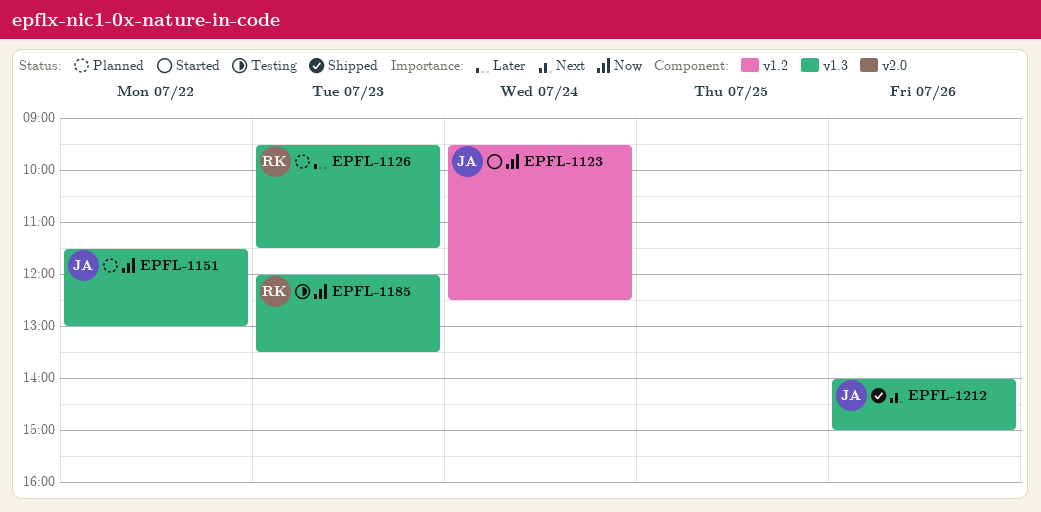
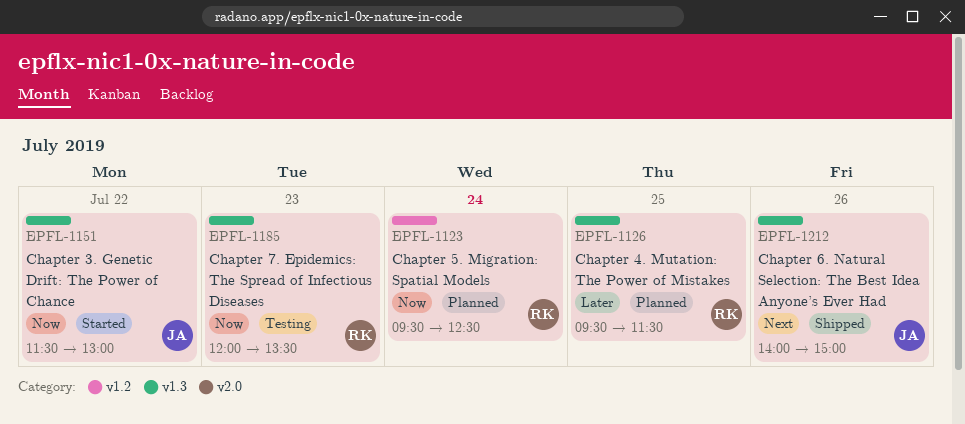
EPFL-1123, status: Started -> Planned
EPFL-1123, owner: JA -> RK
EPFL-1126, day: Jul 23 -> Jul 25
EPFL-1151, status: Planned -> Started

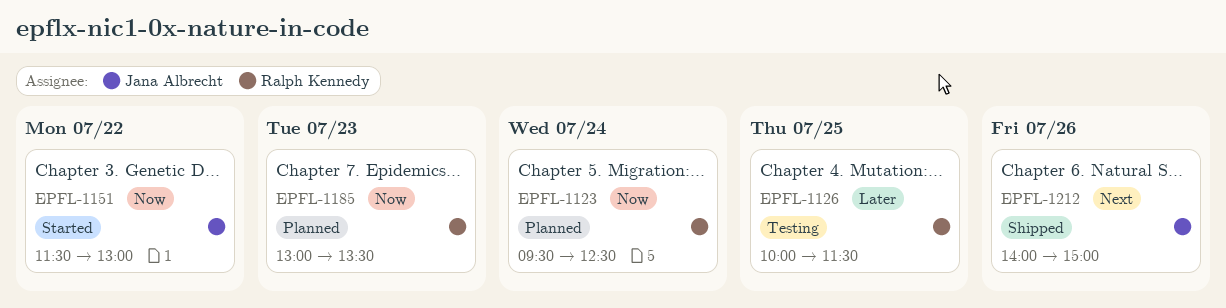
EPFL-1126, status: Planned -> Testing
EPFL-1126, begins: 09:30 -> 10:00
EPFL-1185, status: Testing -> Planned
EPFL-1185, begins: 12:00 -> 13:00

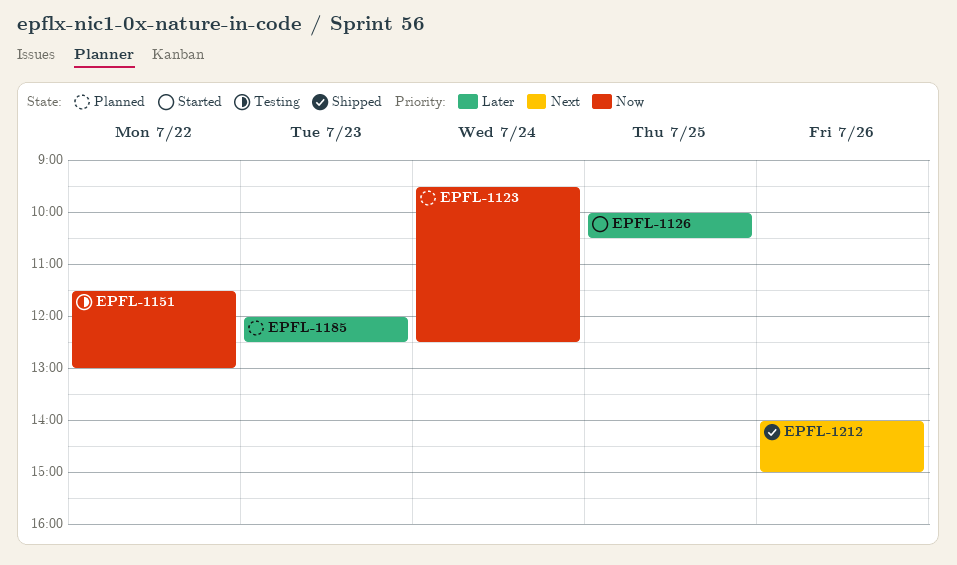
EPFL-1126, status: Testing -> Started
EPFL-1126, ends: 11:30 -> 10:30
EPFL-1151, status: Started -> Testing
EPFL-1185, priority: Now -> Later
EPFL-1185, begins: 13:00 -> 12:00
EPFL-1185, ends: 13:30 -> 12:30

